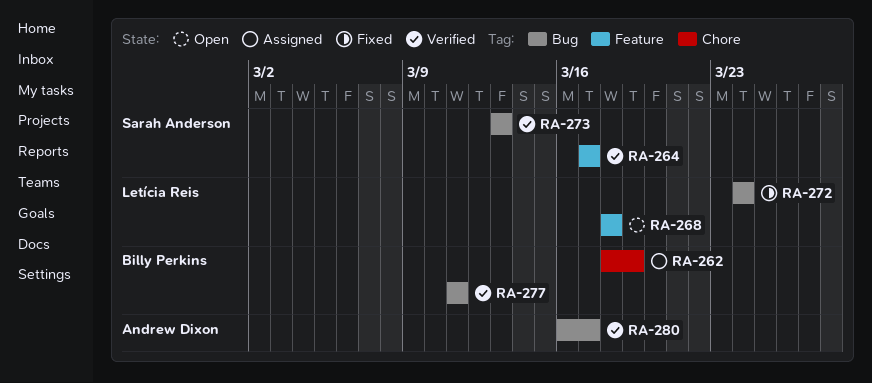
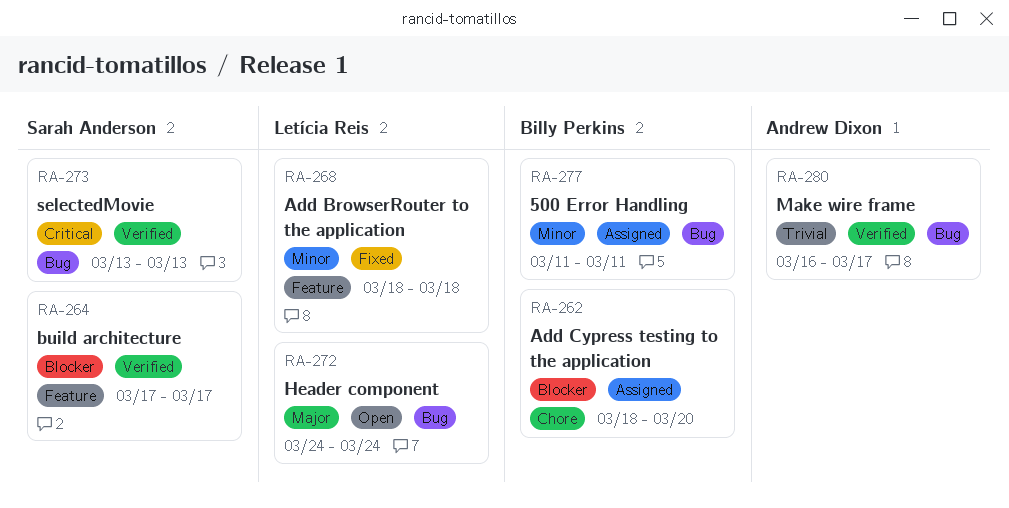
RA-262, due: Mar 19 -> Mar 20
RA-268, status: Open -> Fixed
RA-272, status: Fixed -> Open
RA-277, status: Verified -> Assigned

